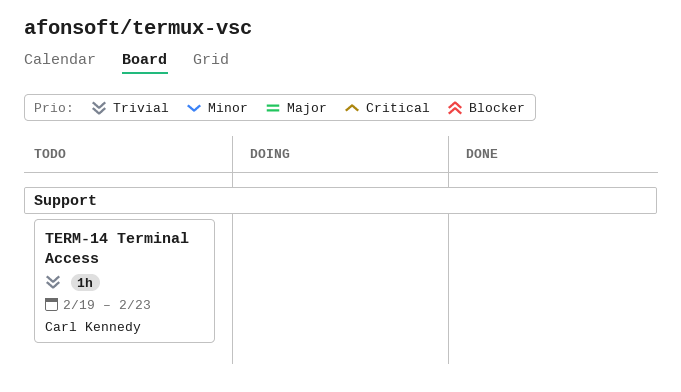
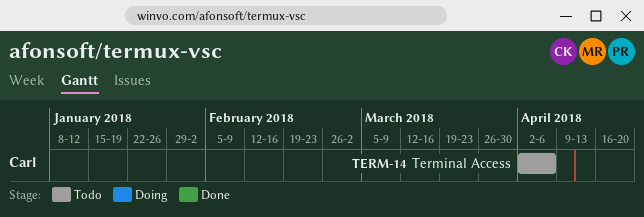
TERM-14, start: Feb 19 -> Apr 2
TERM-14, due: Feb 23 -> Apr 6

